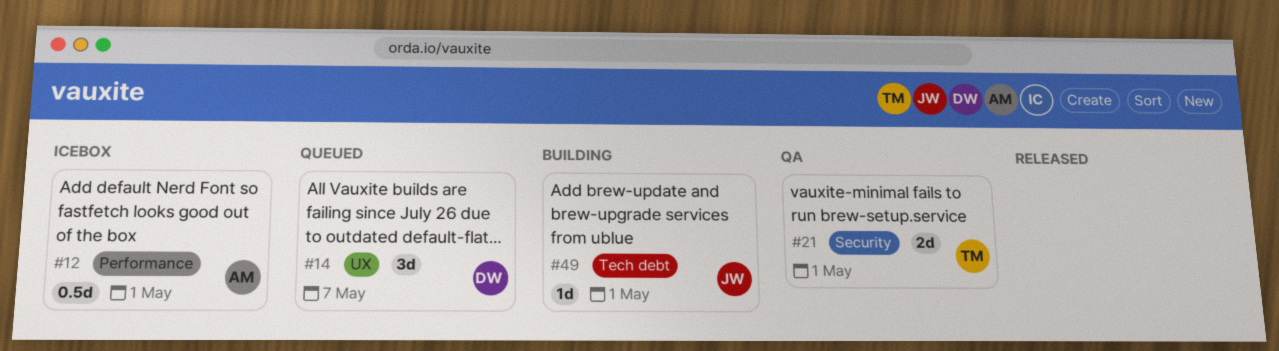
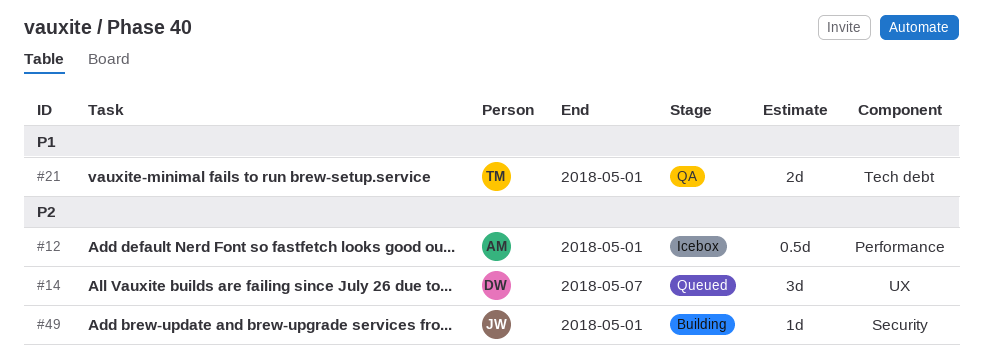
#21, label: Security -> Tech debt
#49, label: Tech debt -> Security

